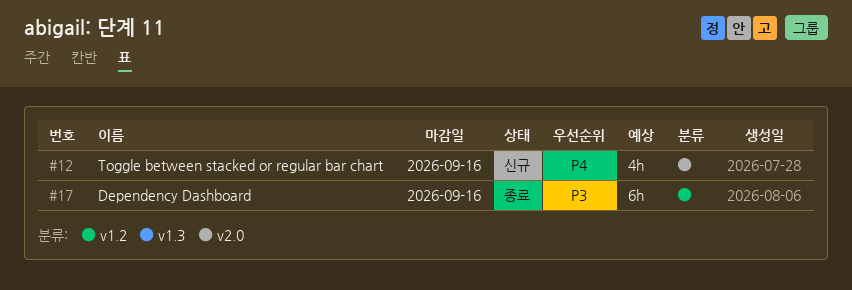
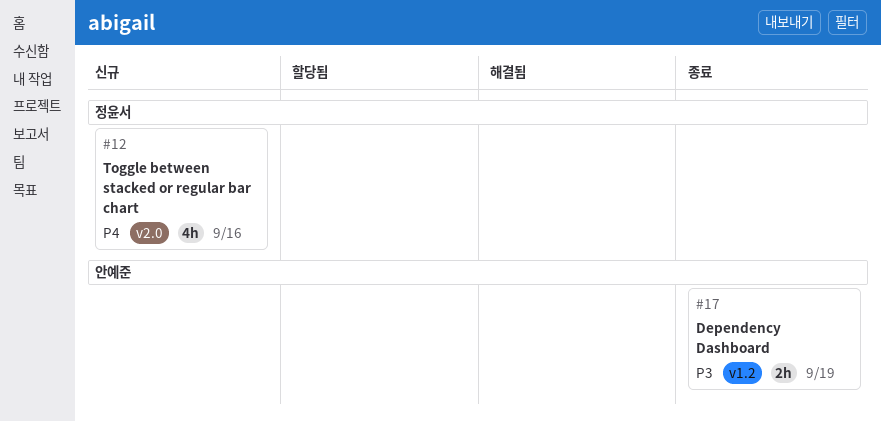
#17, estimate: 6h -> 2h
#17, due: Sep 16 -> Sep 19

